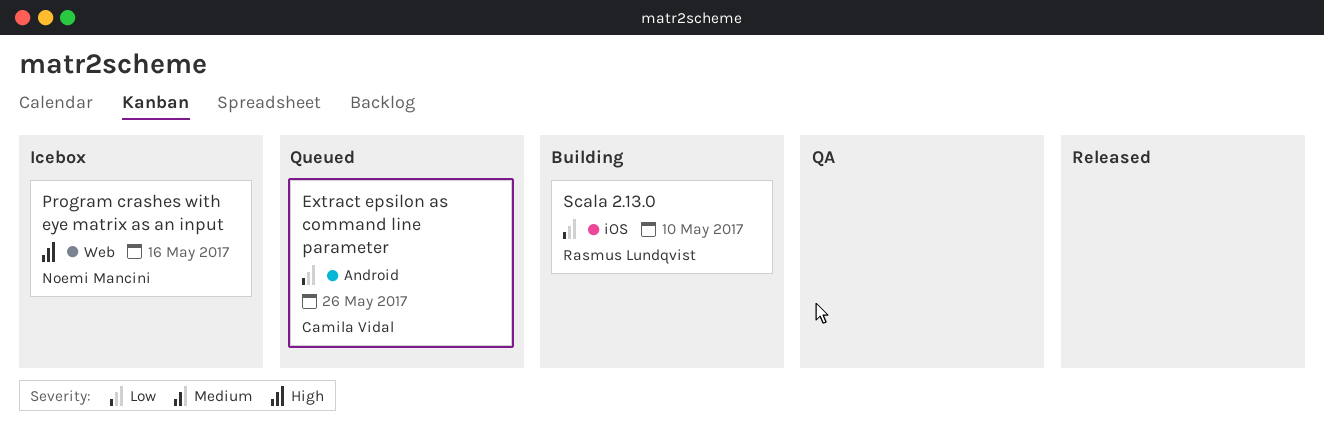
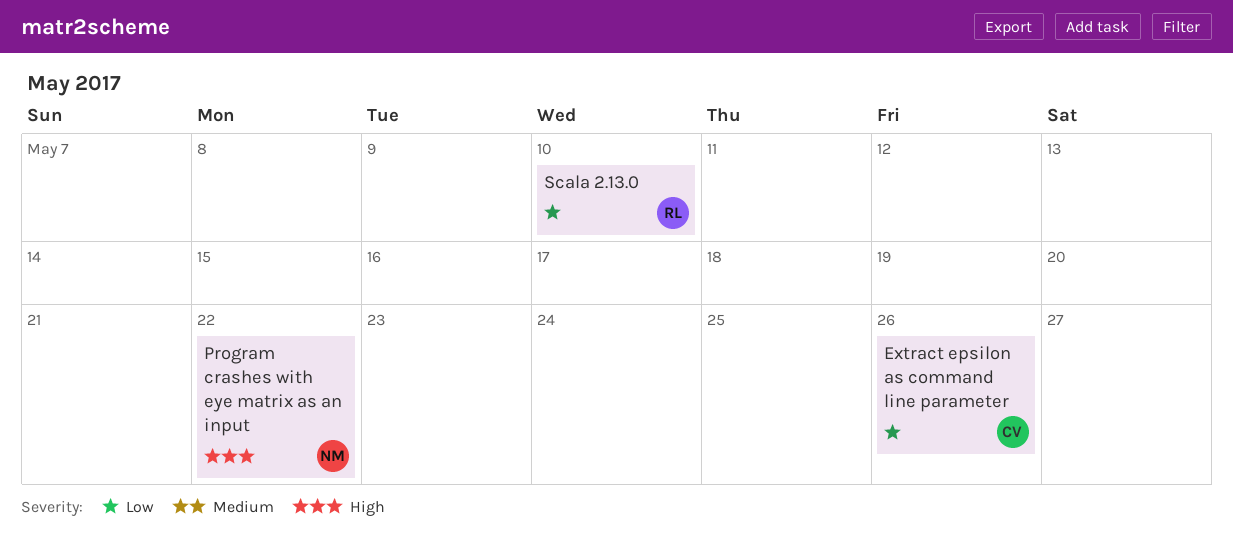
Program crashes with eye matrix as an input, due: May 16 -> May 22

